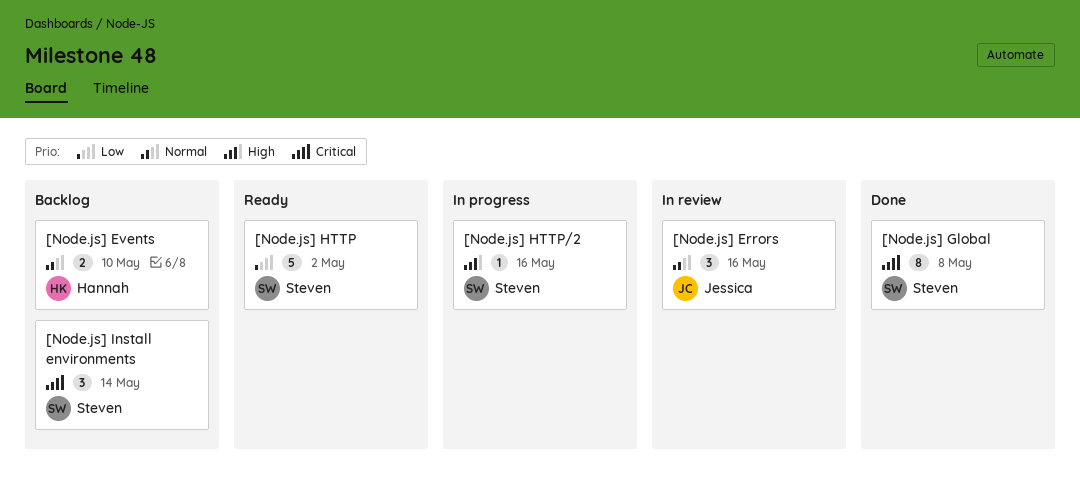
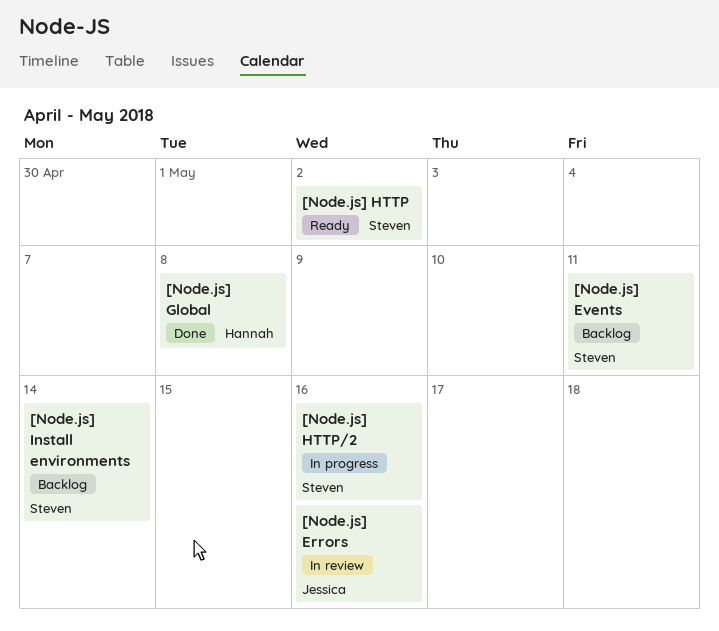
[Node.js] Events, owner: Hannah -> Steven
[Node.js] Events, due: May 10 -> May 11
[Node.js] Global, owner: Steven -> Hannah

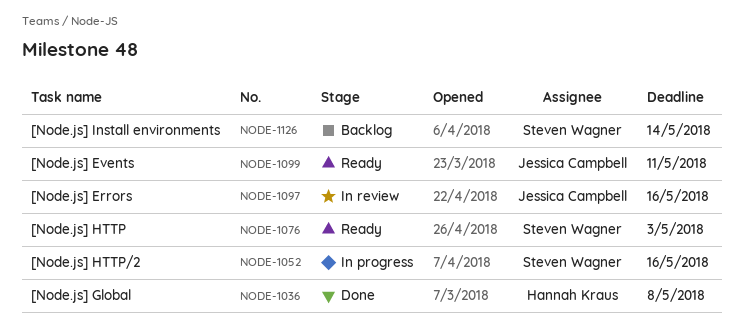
[Node.js] Events, status: Backlog -> Ready
[Node.js] Events, owner: Steven Wagner -> Jessica Campbell
[Node.js] HTTP, due: May 2 -> May 3

